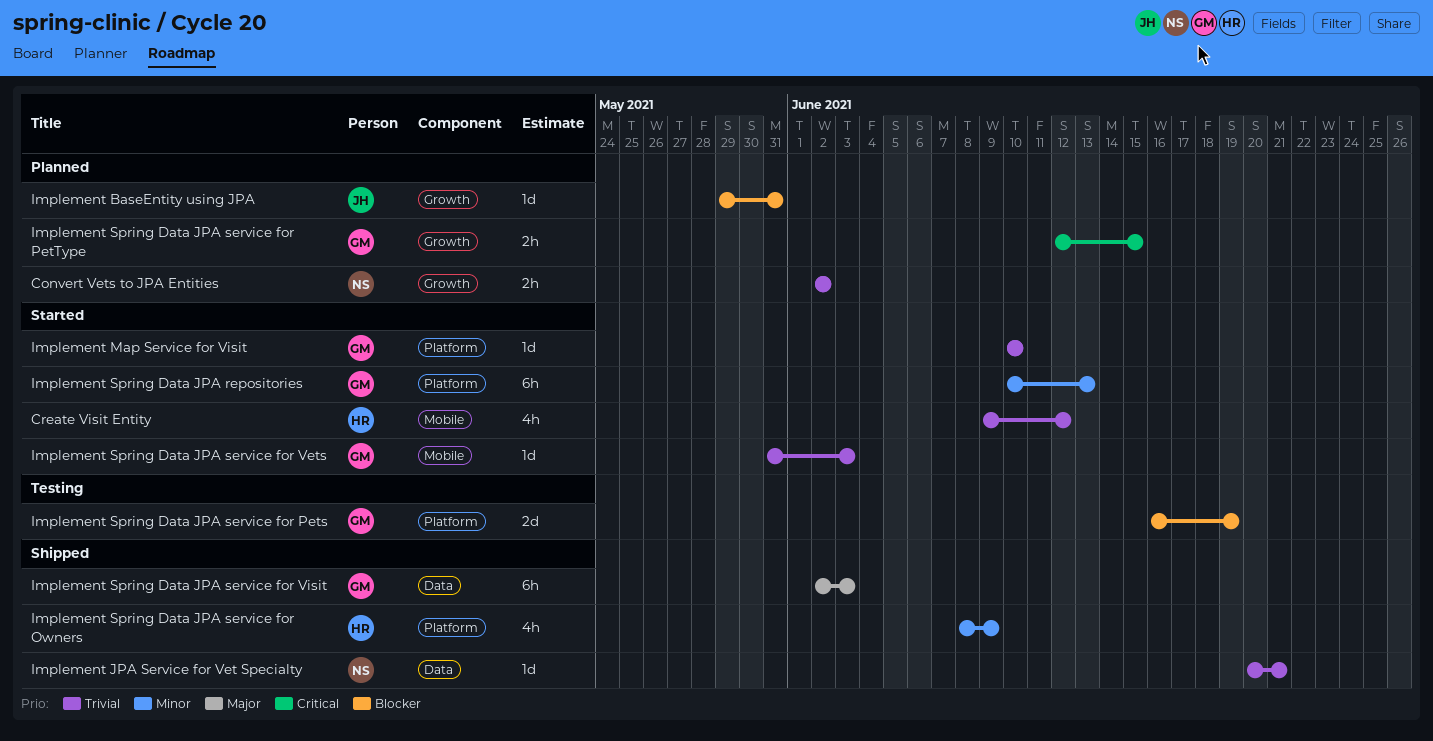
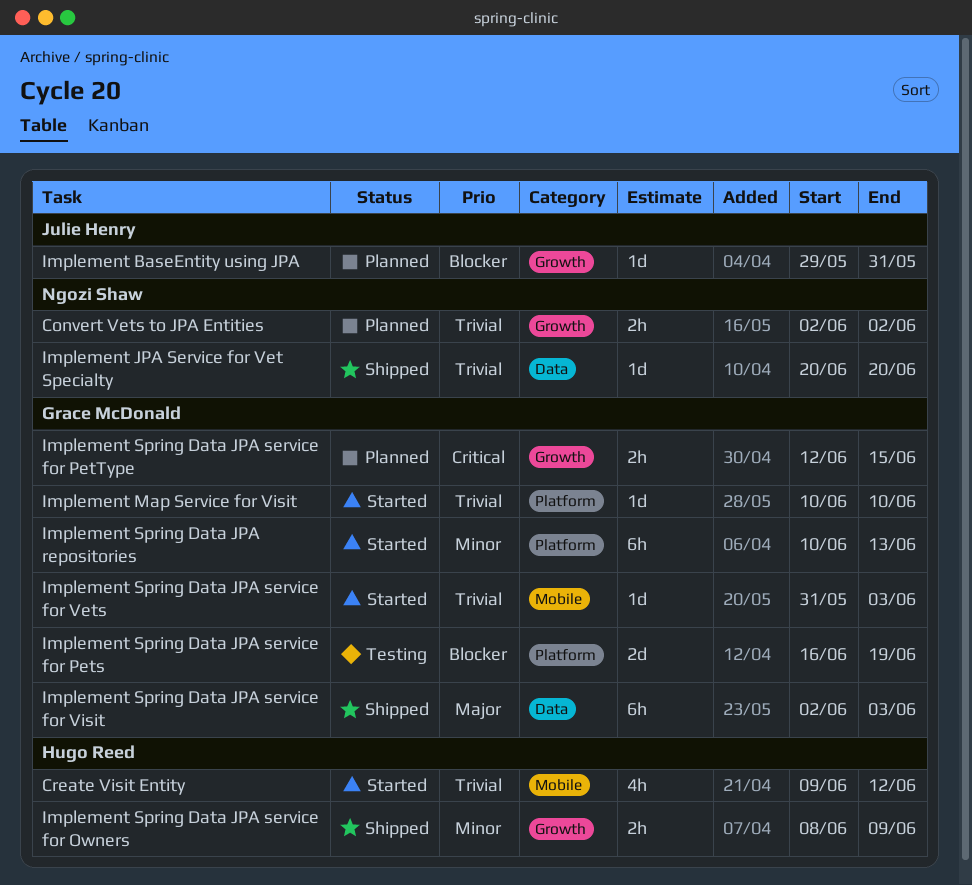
Implement JPA Service for Vet Specialty, due: Jun 21 -> Jun 20
Implement Spring Data JPA service for Owners, label: Platform -> Growth
Implement Spring Data JPA service for Owners, estimate: 4h -> 2h

